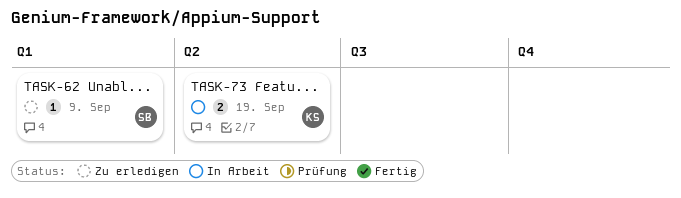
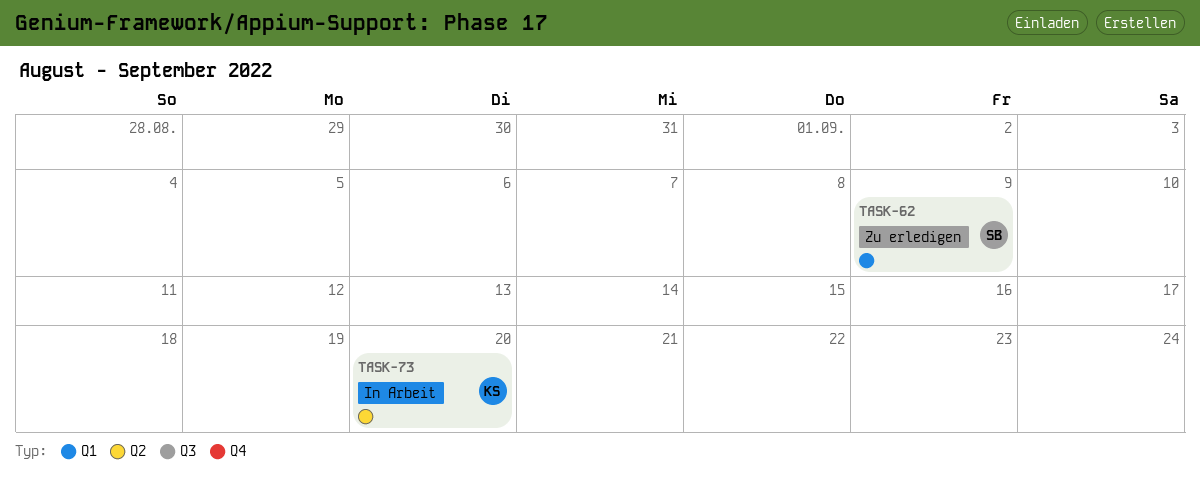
TASK-73, due: Sep 19 -> Sep 20

